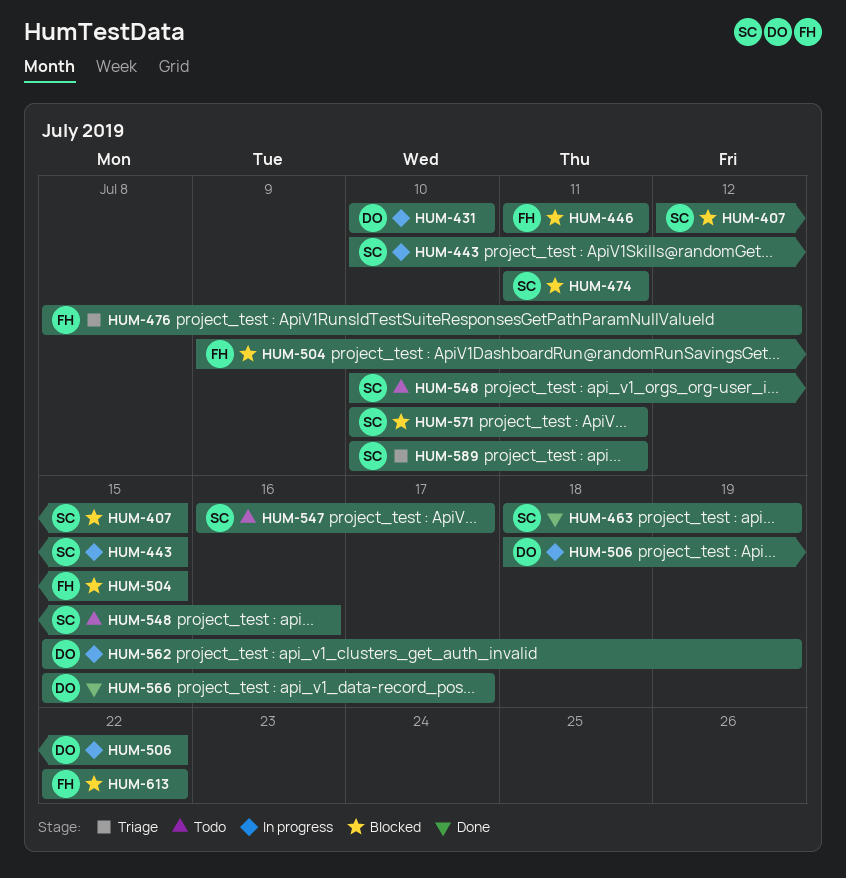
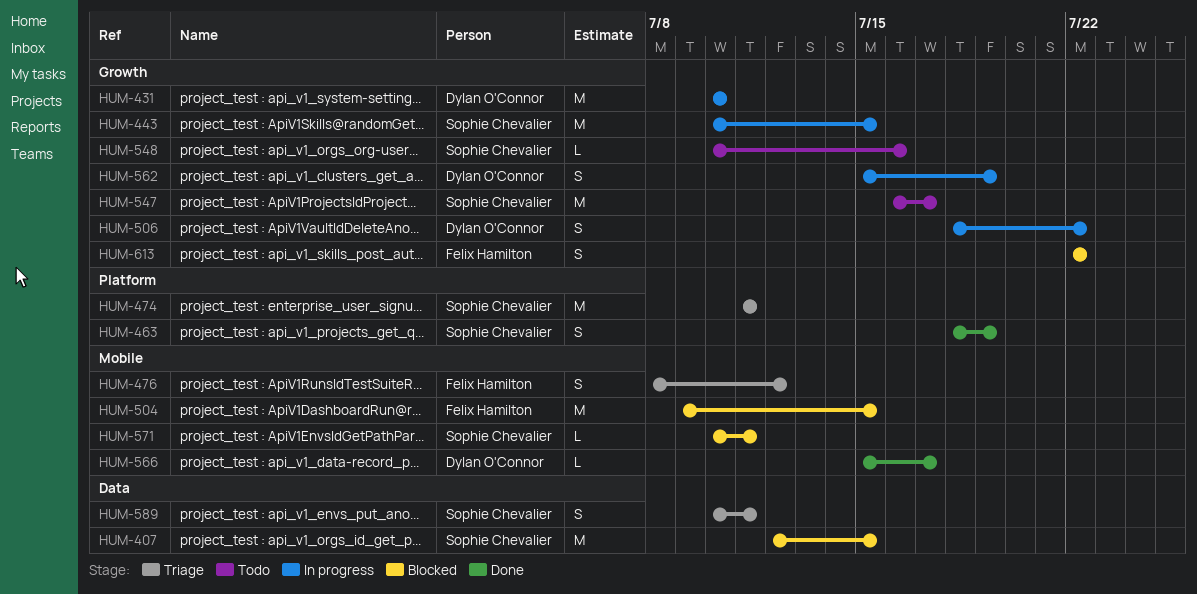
HUM-446: present -> none
HUM-474, status: Blocked -> Triage

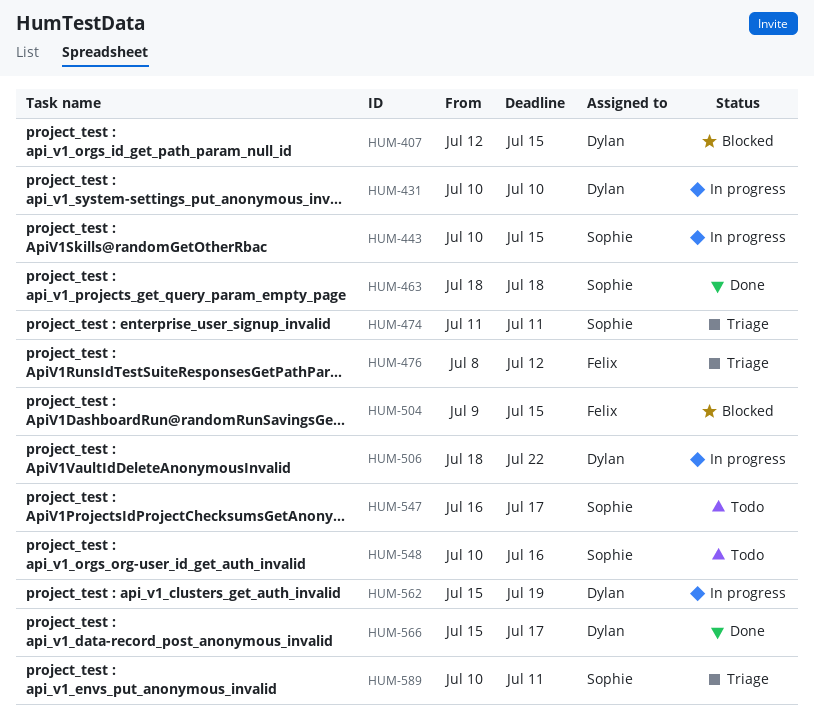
HUM-407, owner: Sophie Chevalier -> Dylan O'Connor
HUM-463, due: Jul 19 -> Jul 18
HUM-571: present -> none
HUM-613: present -> none

